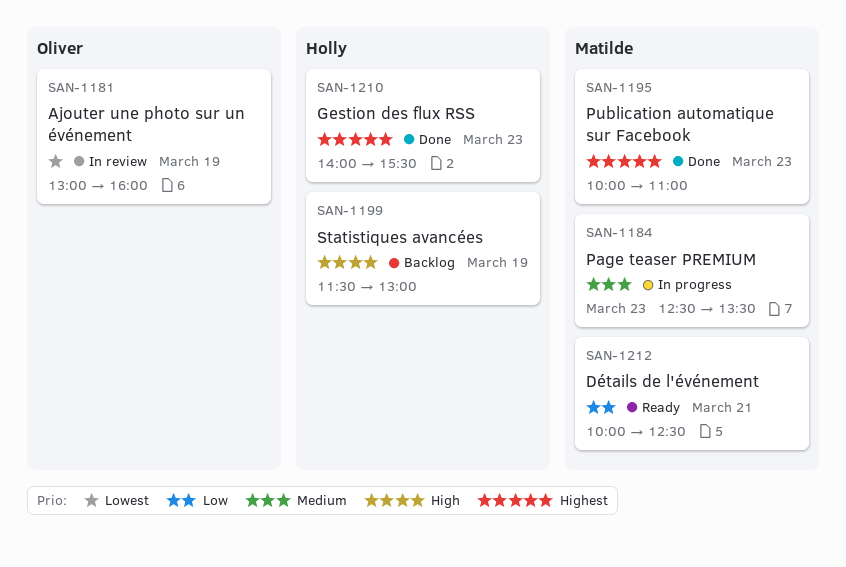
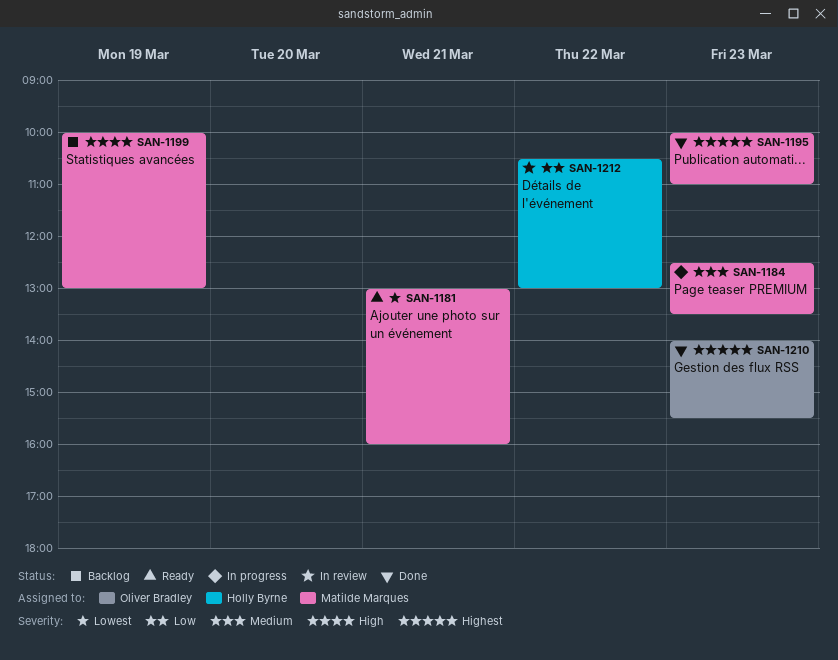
SAN-1181, status: In review -> Ready
SAN-1181, owner: Oliver Bradley -> Matilde Marques
SAN-1181, day: Mar 19 -> Mar 21
SAN-1199, owner: Holly Byrne -> Matilde Marques
SAN-1199, begins: 11:30 -> 10:00
SAN-1210, owner: Holly Byrne -> Oliver Bradley
SAN-1212, status: Ready -> In review
SAN-1212, owner: Matilde Marques -> Holly Byrne
SAN-1212, day: Mar 21 -> Mar 22
SAN-1212, begins: 10:00 -> 10:30
SAN-1212, ends: 12:30 -> 13:00

